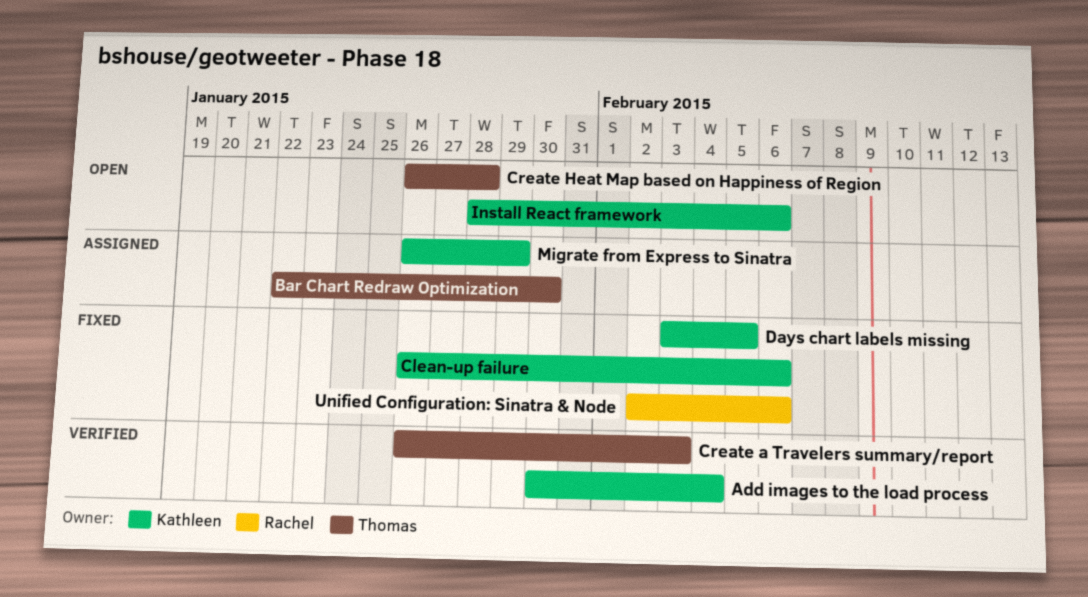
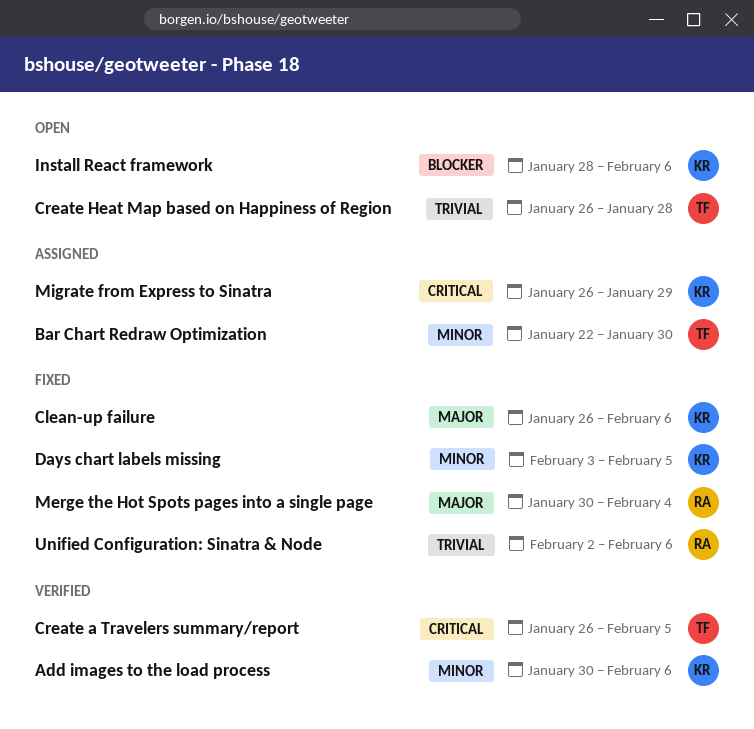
Add images to the load process, due: Feb 4 -> Feb 6
Create a Travelers summary/report, due: Feb 3 -> Feb 5
Merge the Hot Spots pages into a single page: none -> present

